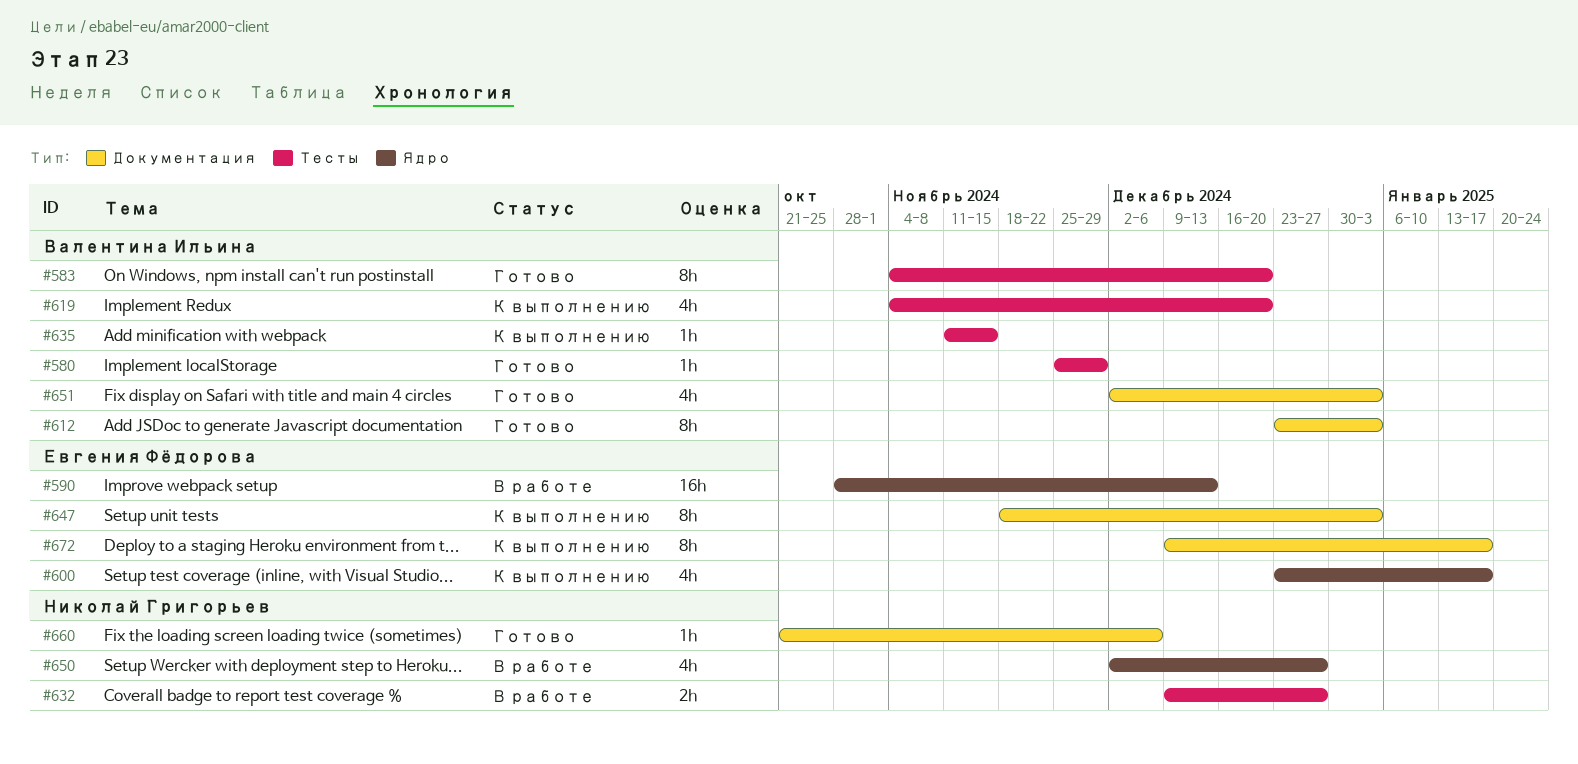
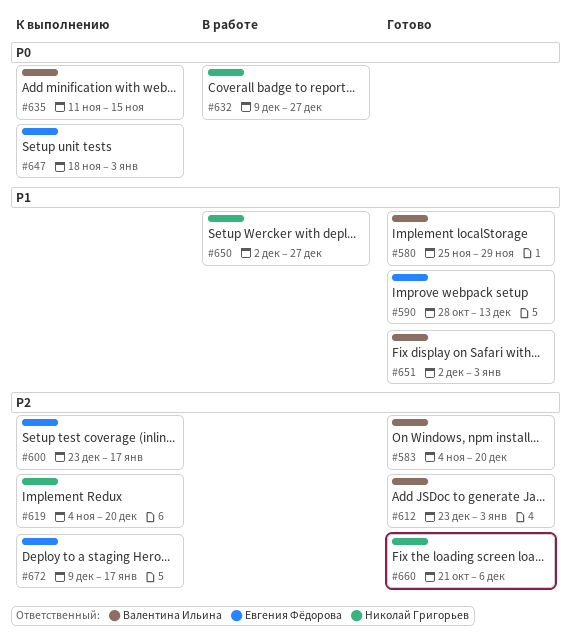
#590, status: В работе -> Готово
#619, owner: Валентина Ильина -> Николай Григорьев

